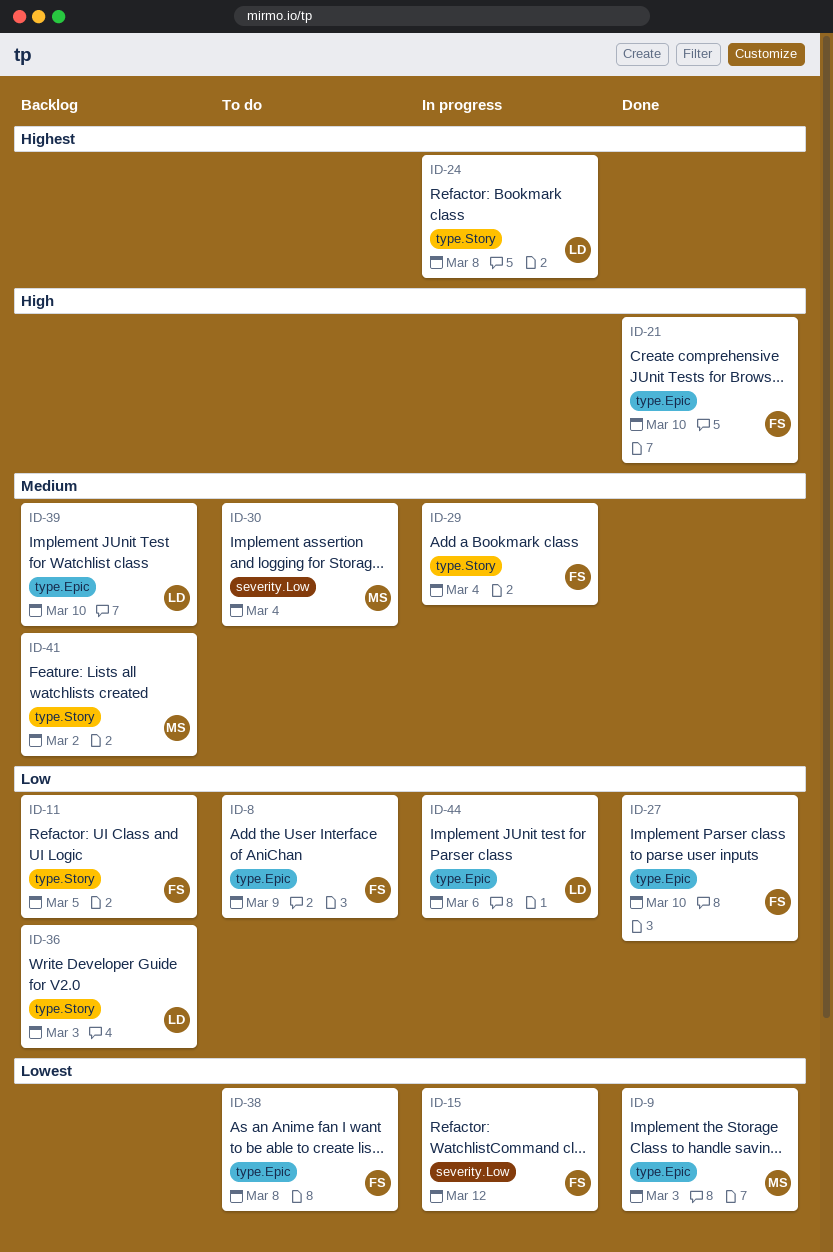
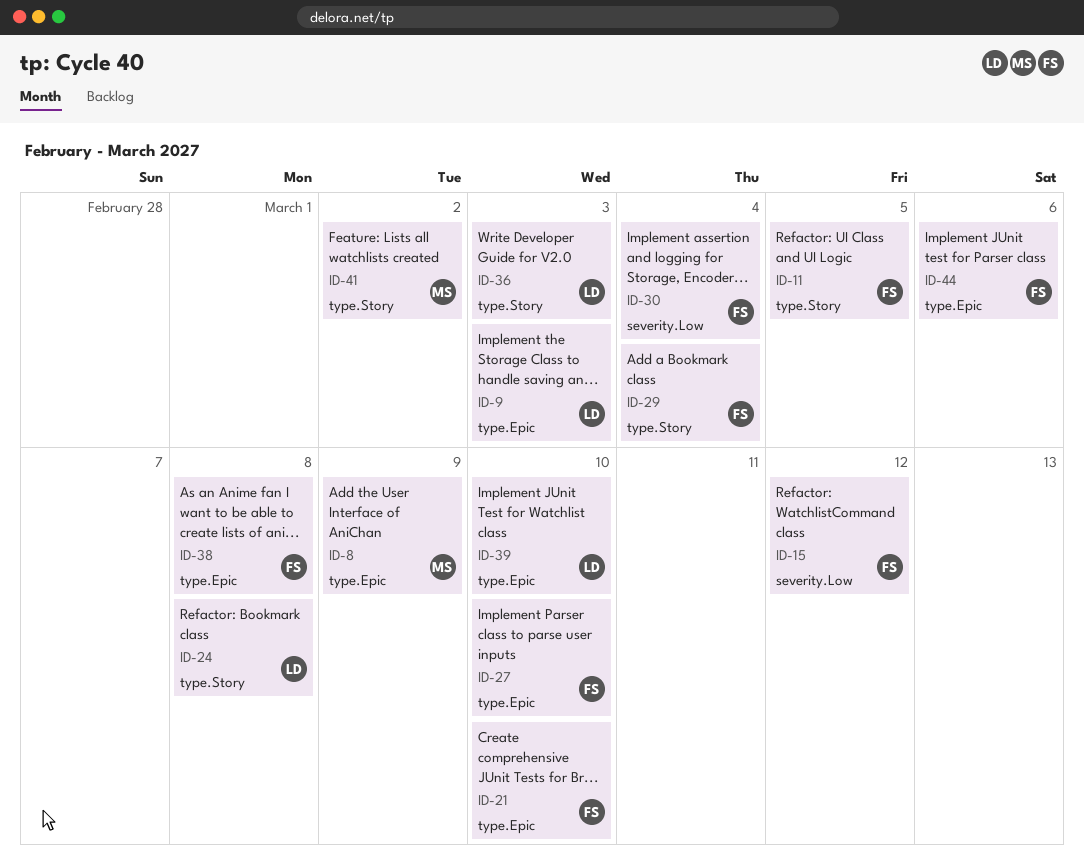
ID-8, owner: FS -> MS
ID-9, owner: MS -> LD
ID-30, owner: MS -> FS
ID-44, owner: LD -> FS

